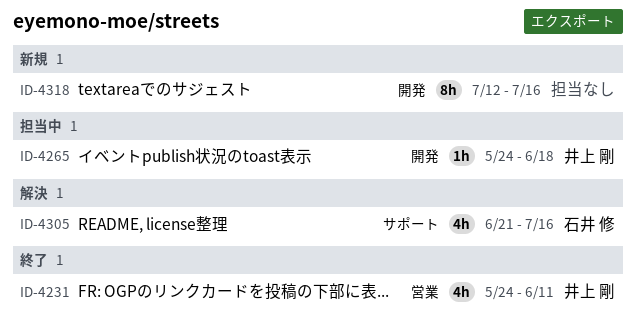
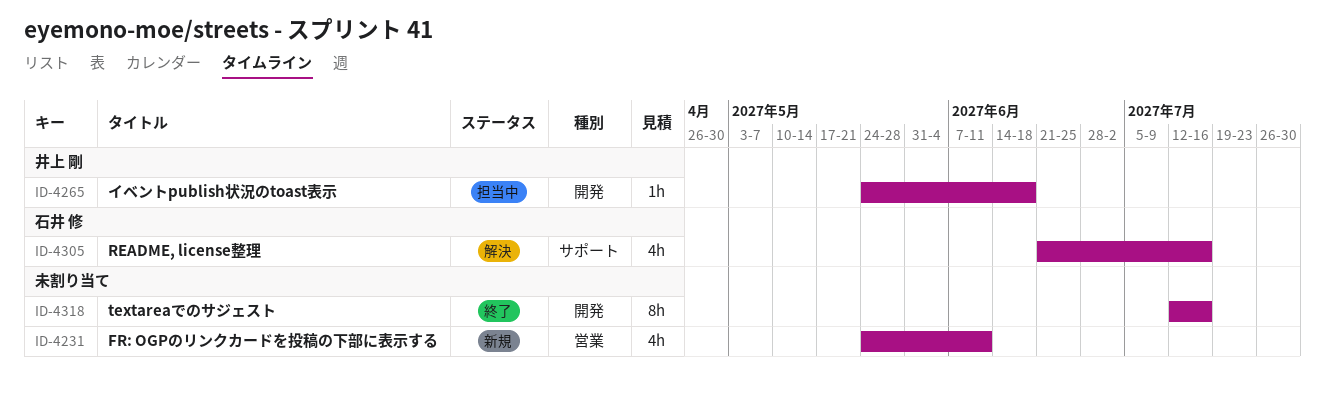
ID-4231, status: 終了 -> 新規
ID-4231, owner: 井上 剛 -> none
ID-4318, status: 新規 -> 終了

